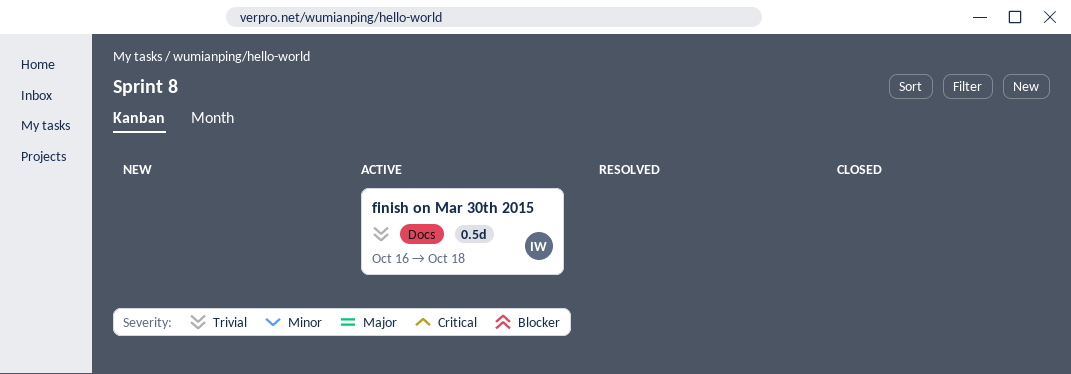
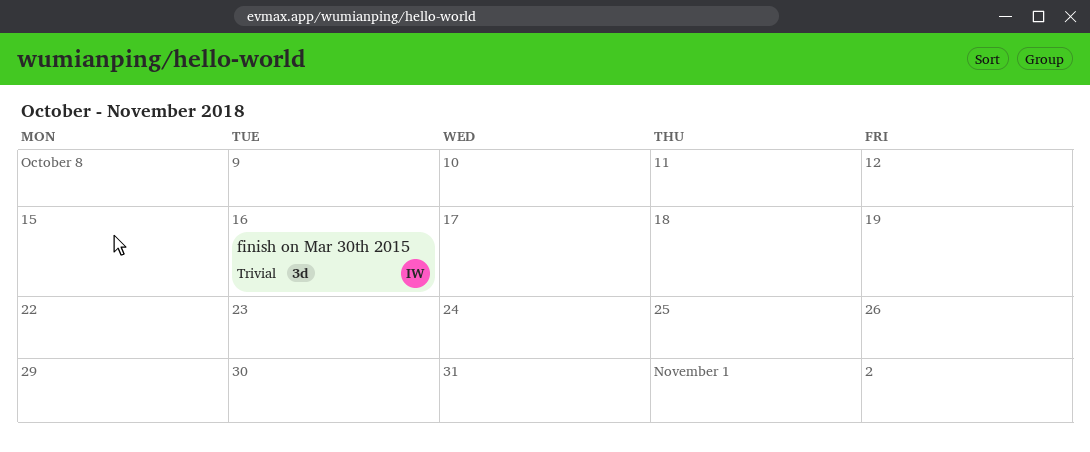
finish on Mar 30th 2015, estimate: 0.5d -> 3d
finish on Mar 30th 2015, due: Oct 18 -> Oct 16

